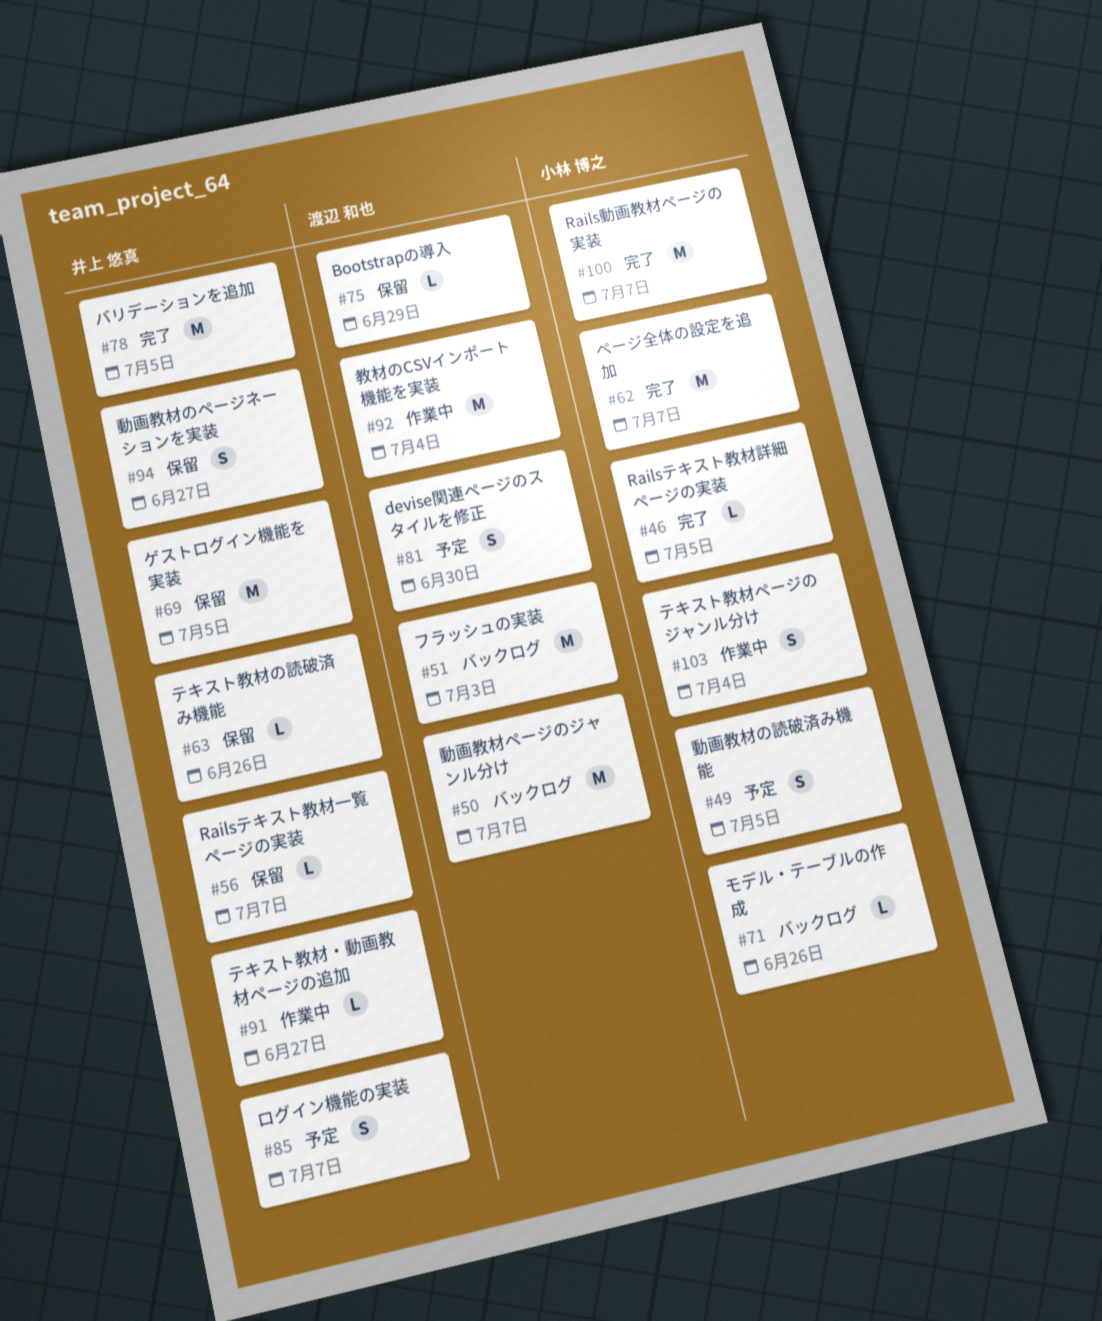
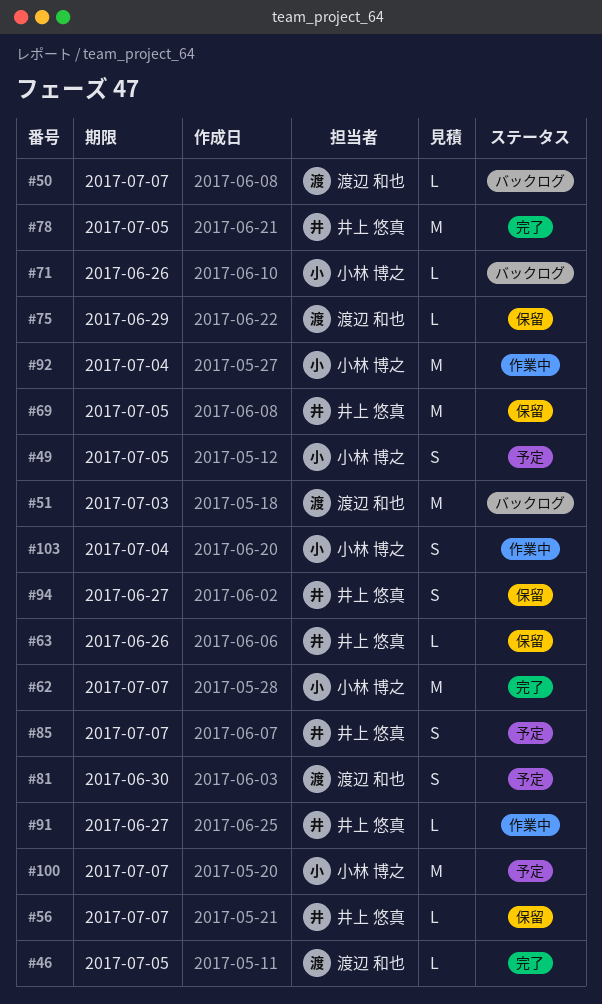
#46, owner: 小林 博之 -> 渡辺 和也
#50, estimate: M -> L
#92, owner: 渡辺 和也 -> 小林 博之
#100, status: 完了 -> 予定

